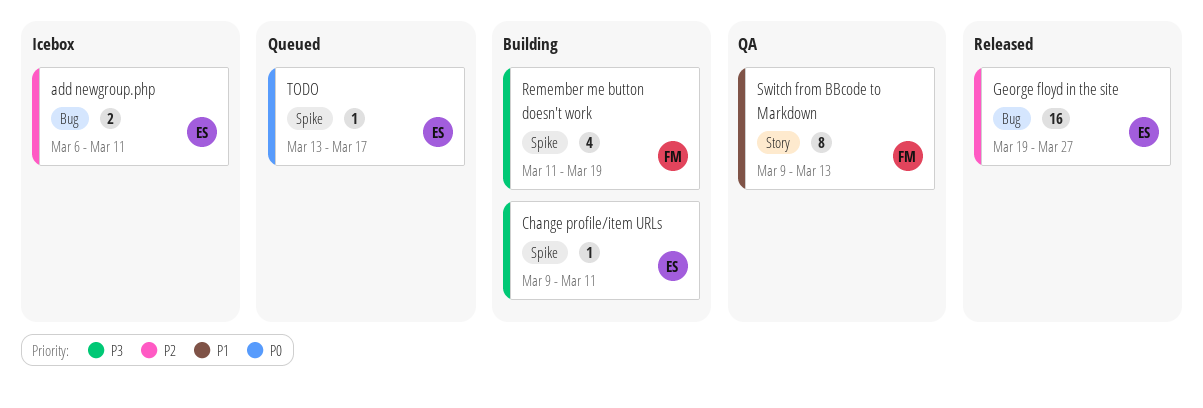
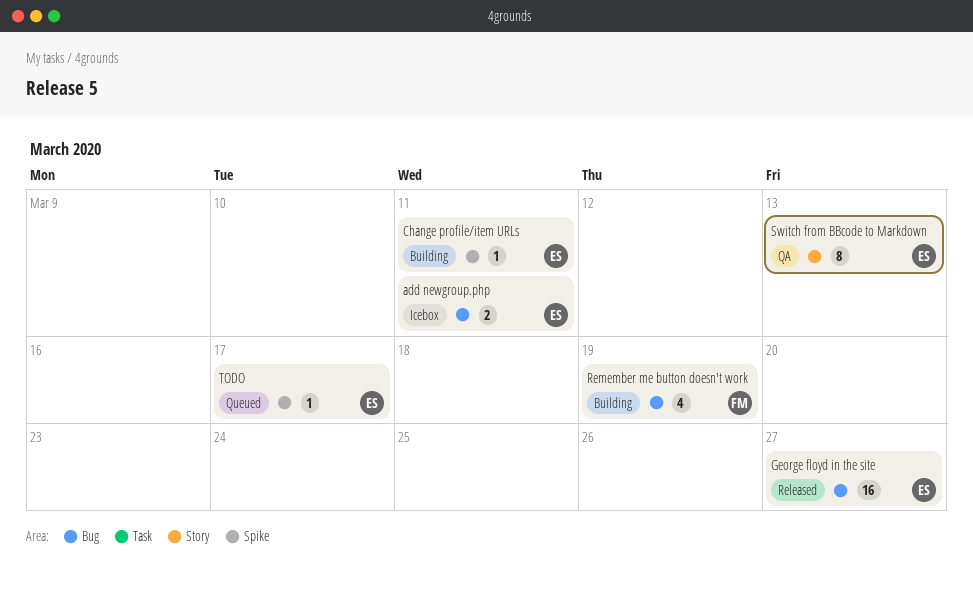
Remember me button doesn't work, label: Spike -> Bug
Switch from BBcode to Markdown, owner: FM -> ES

